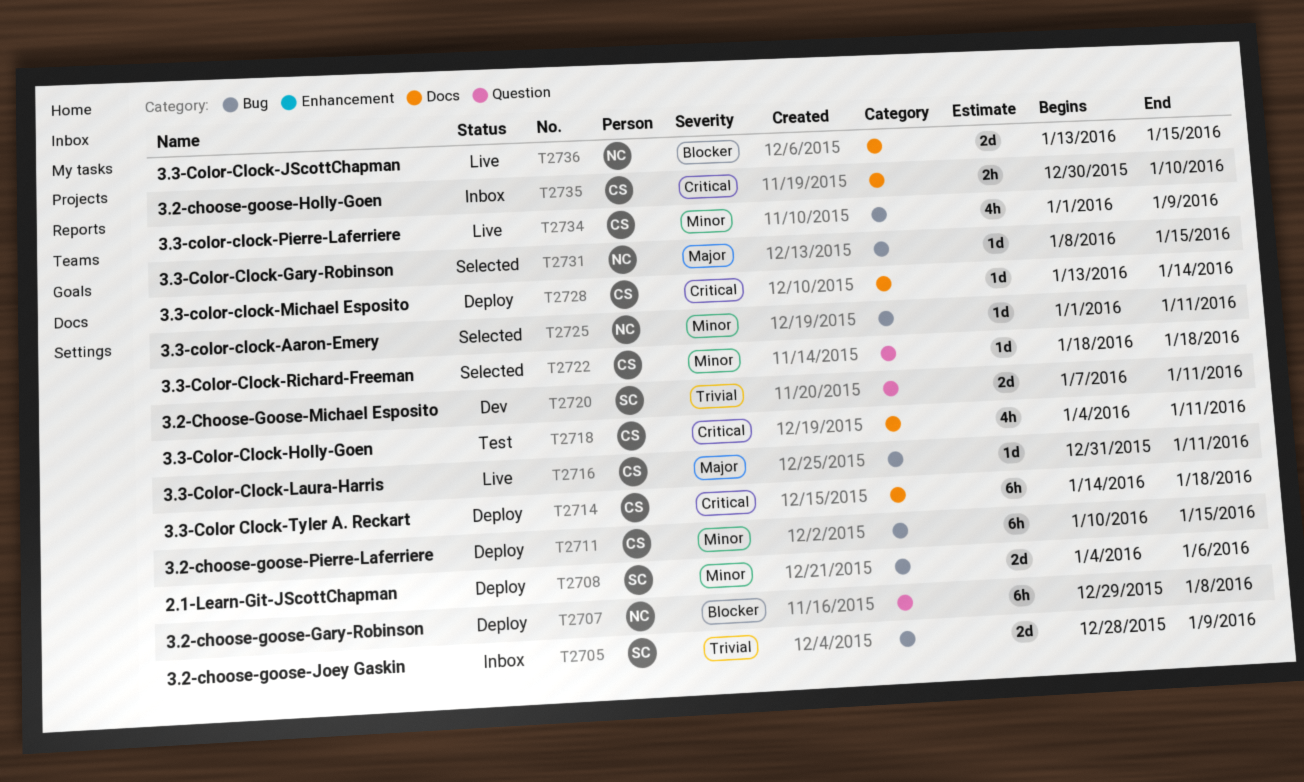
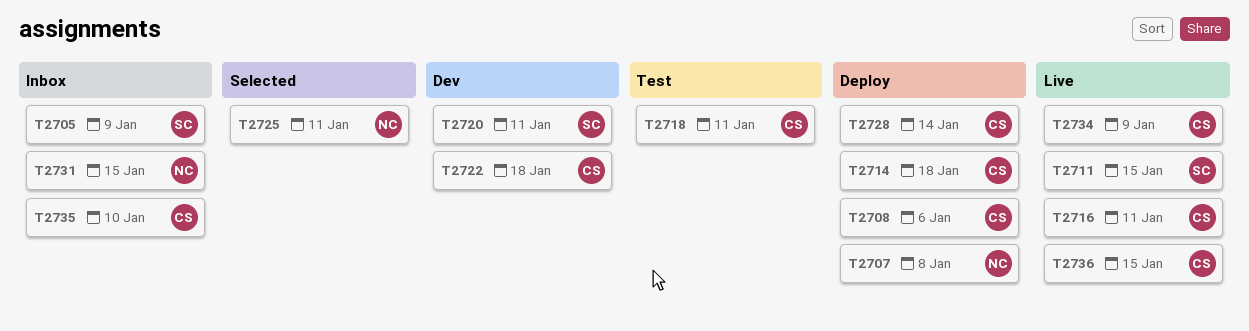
T2708, owner: SC -> CS
T2711, status: Deploy -> Live
T2711, owner: CS -> SC
T2722, status: Selected -> Dev
T2731, status: Selected -> Inbox
T2736, owner: NC -> CS

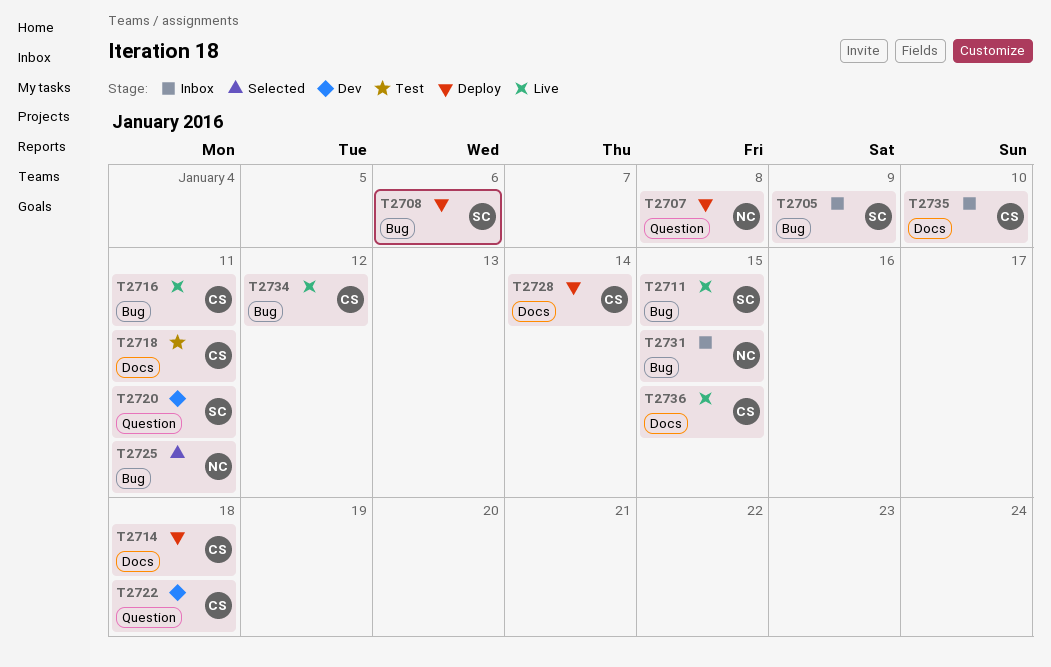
T2708, owner: CS -> SC
T2734, due: Jan 9 -> Jan 12

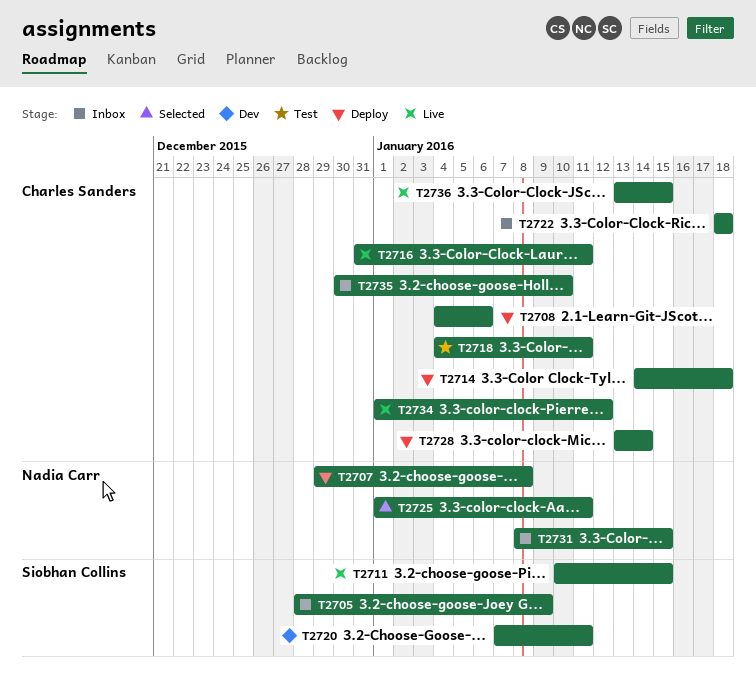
T2708, owner: Siobhan Collins -> Charles Sanders
T2722, status: Dev -> Inbox

